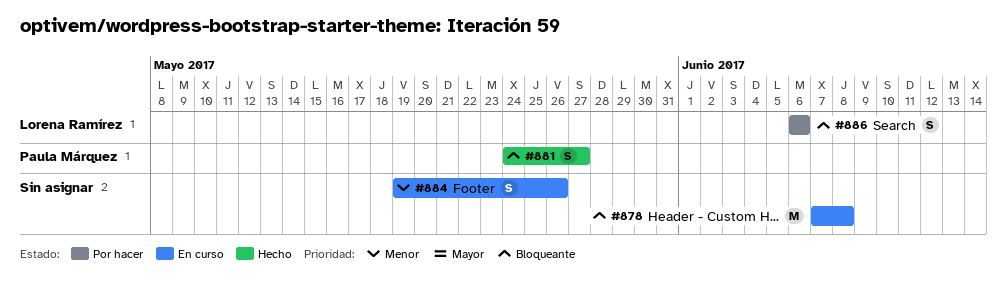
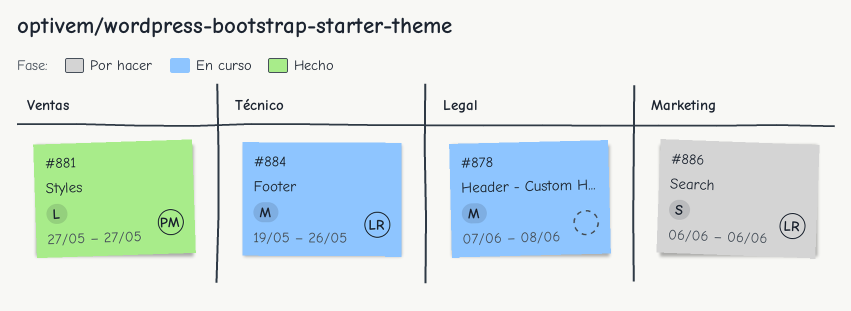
#881, estimate: S -> L
#881, start: May 24 -> May 27
#884, owner: none -> Lorena Ramírez
#884, estimate: S -> M

